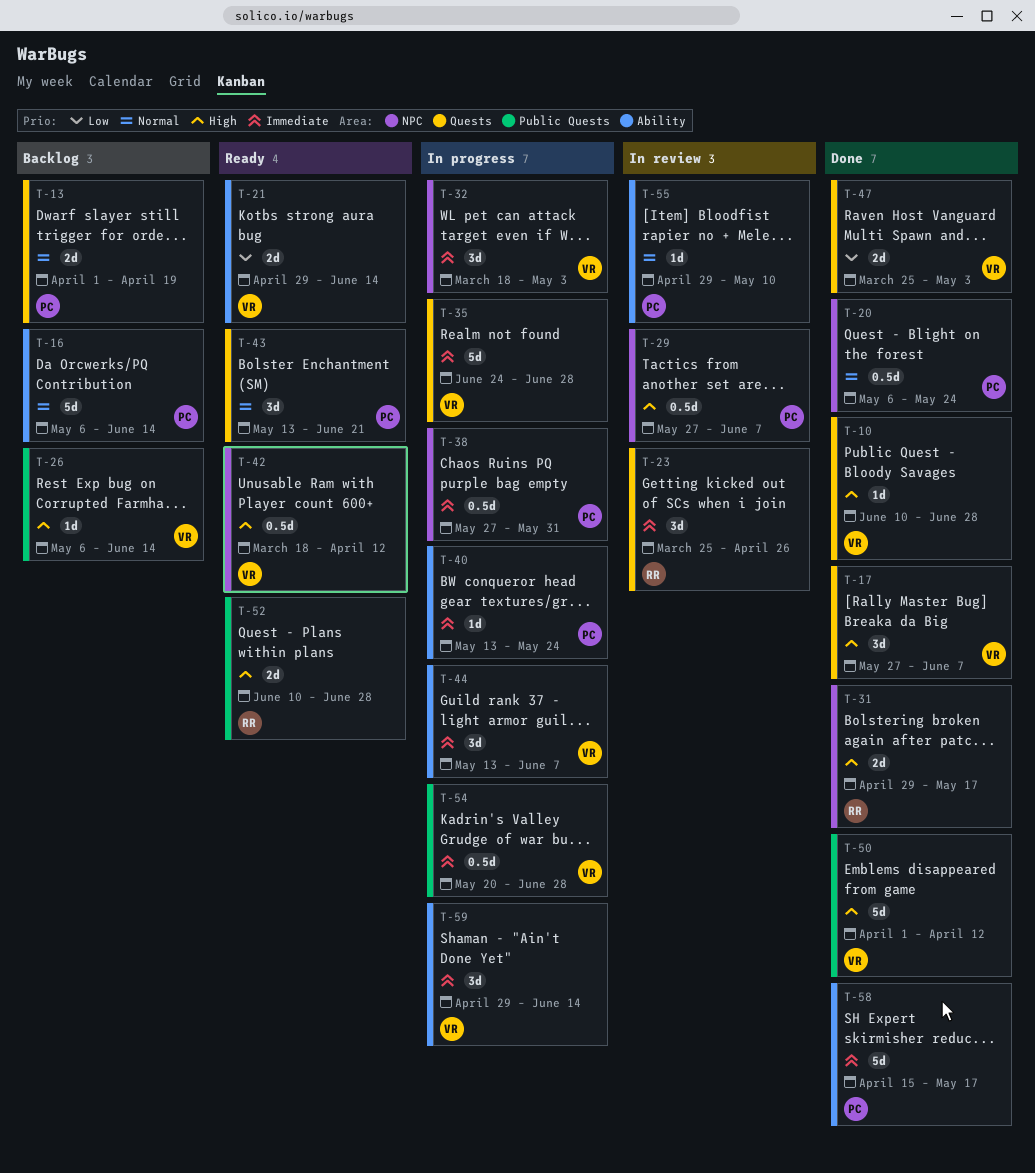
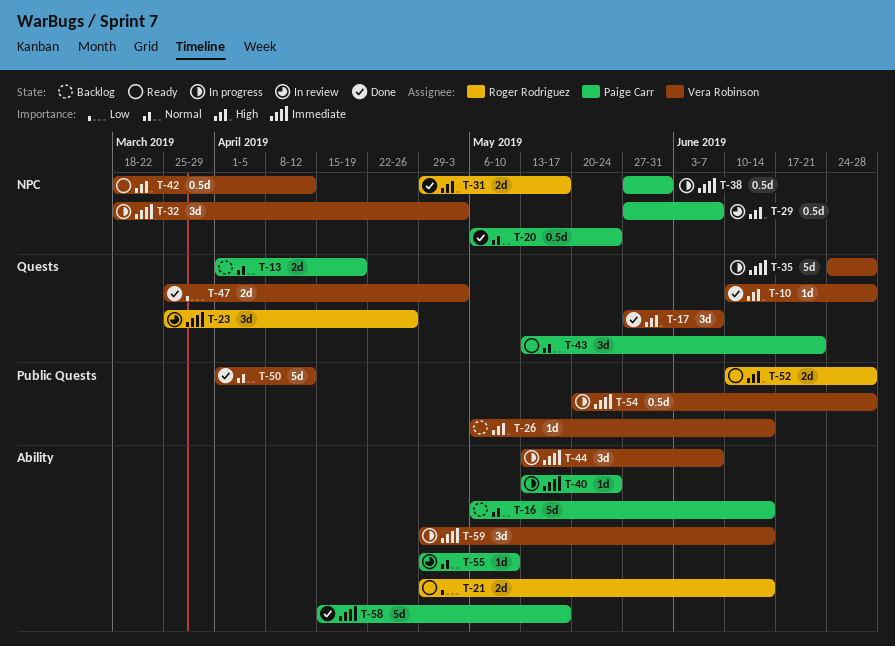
T-21, owner: Vera Robinson -> Roger Rodriguez
T-50, priority: High -> Normal

